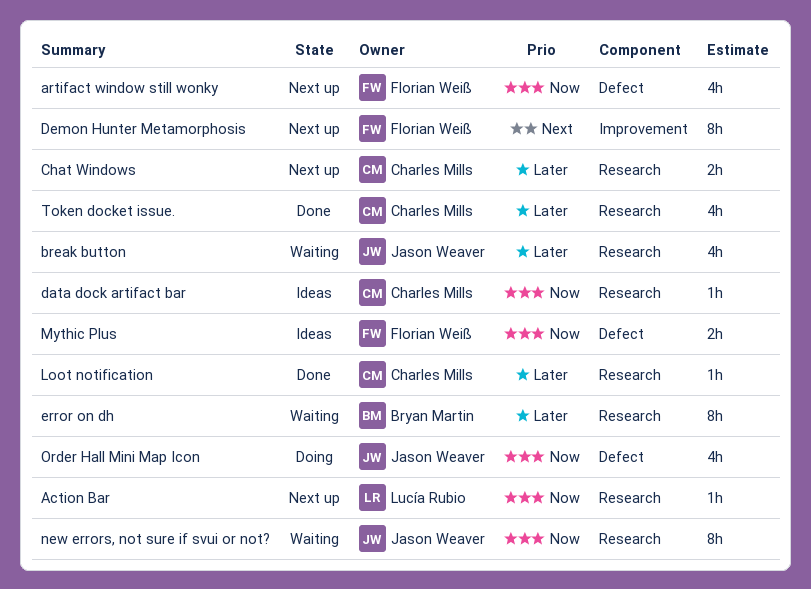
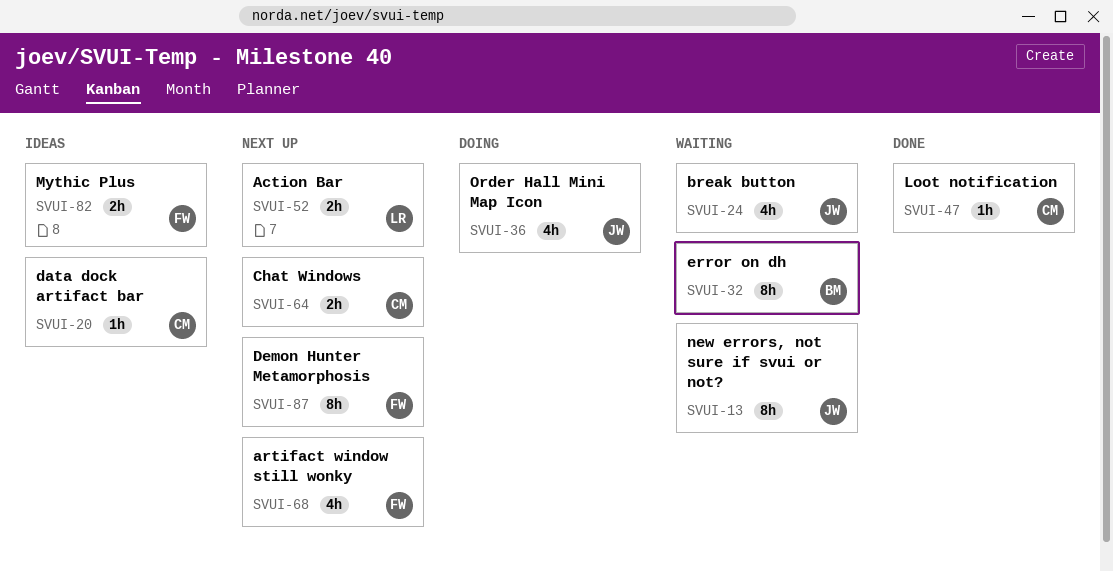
Action Bar, estimate: 1h -> 2h
Token docket issue.: present -> none

